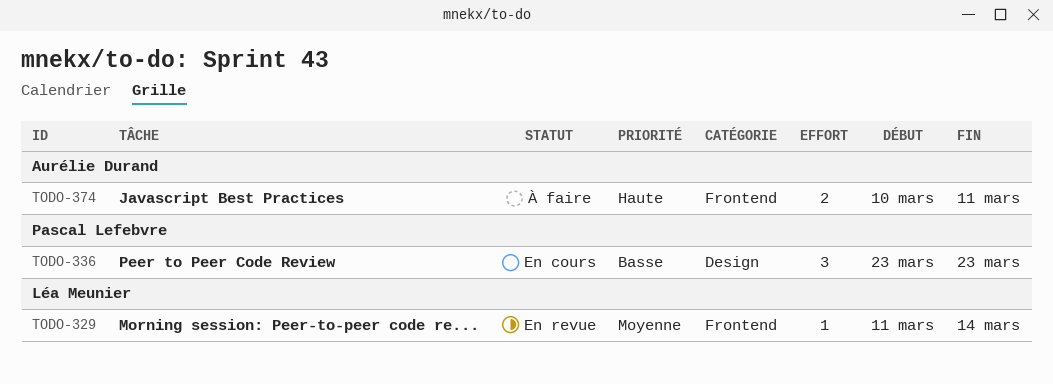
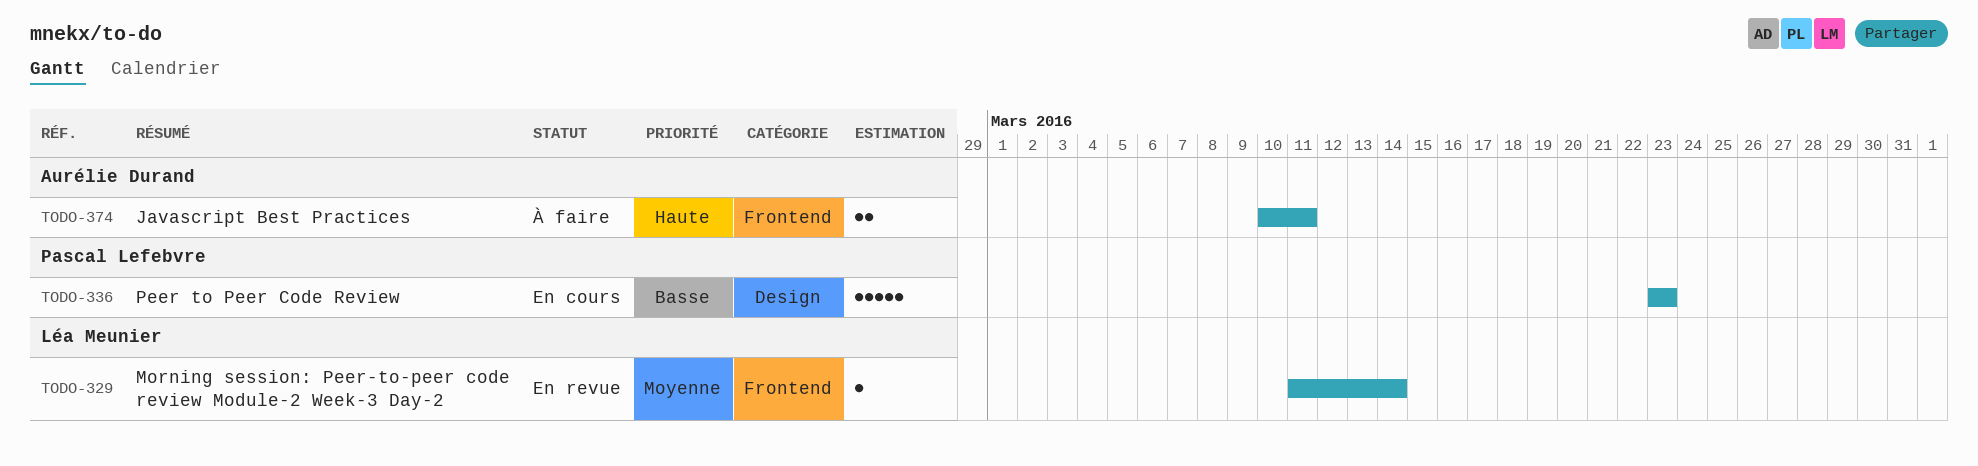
TODO-336, estimate: 3 -> 5

